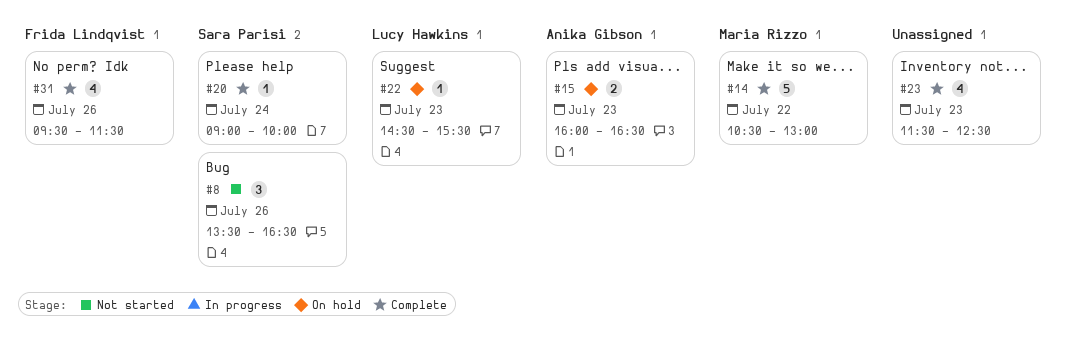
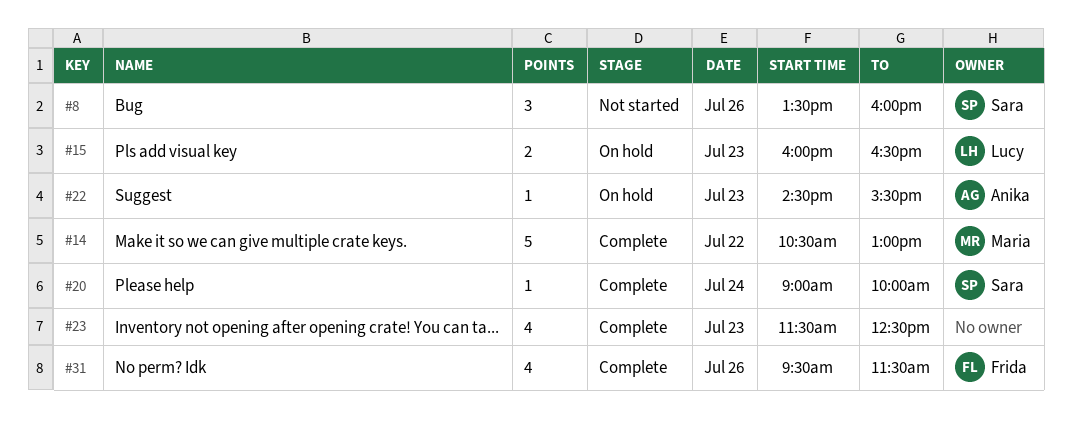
#8, ends: 16:30 -> 16:00
#15, owner: Anika Gibson -> Lucy Hawkins
#22, owner: Lucy Hawkins -> Anika Gibson

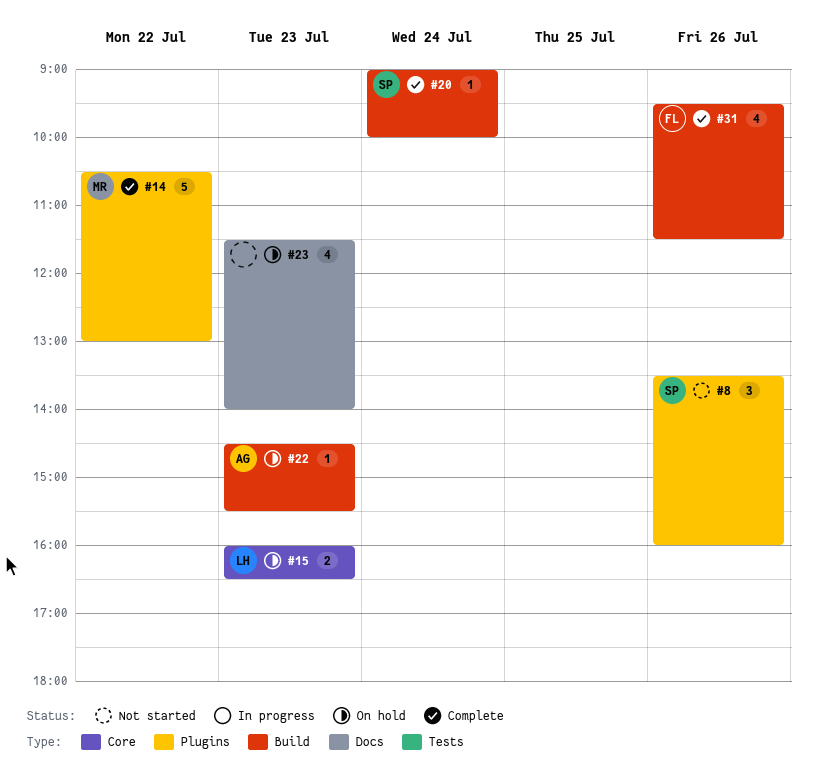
#23, status: Complete -> On hold
#23, ends: 12:30 -> 14:00

